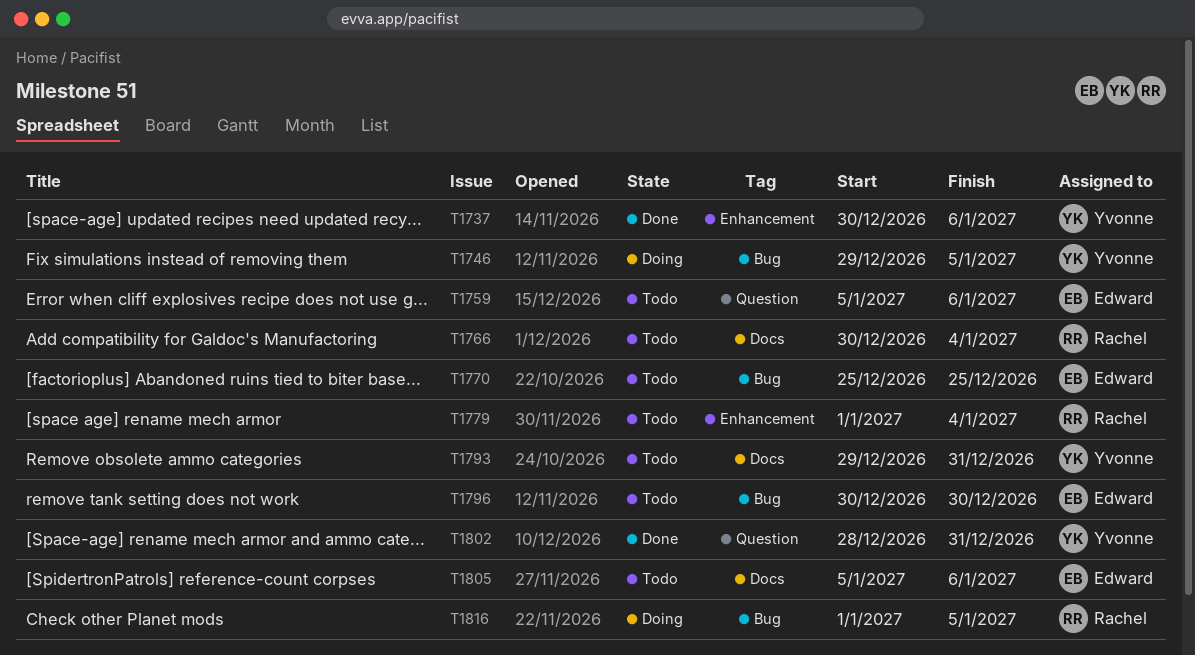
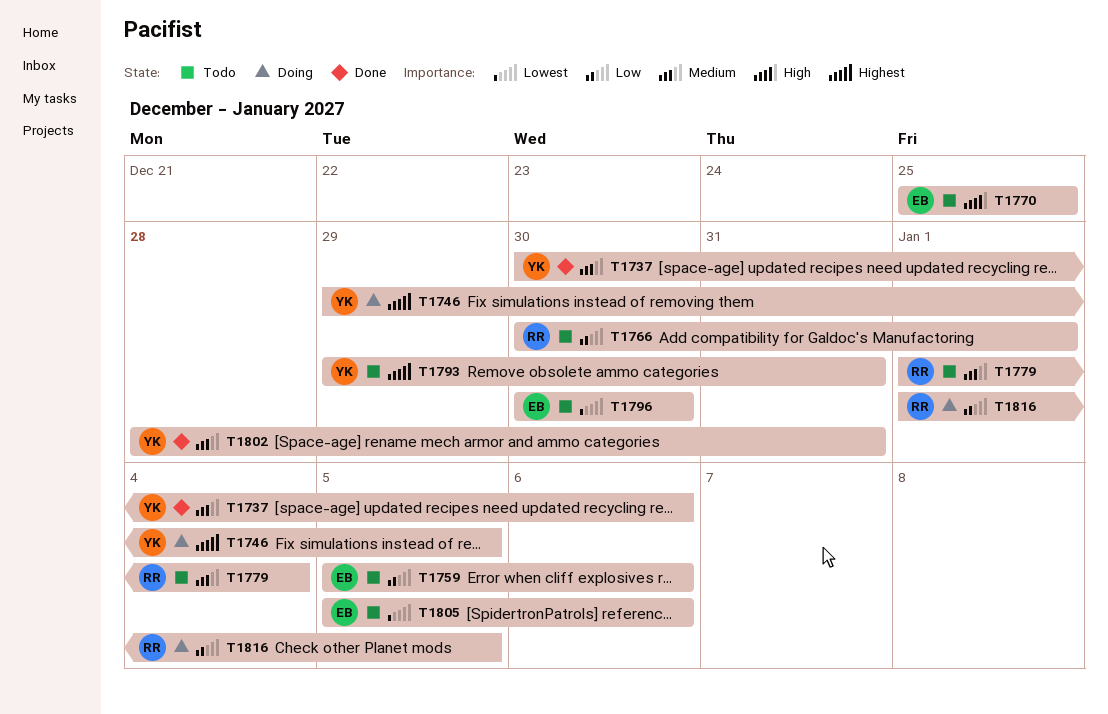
T1766, due: Jan 4 -> Jan 1

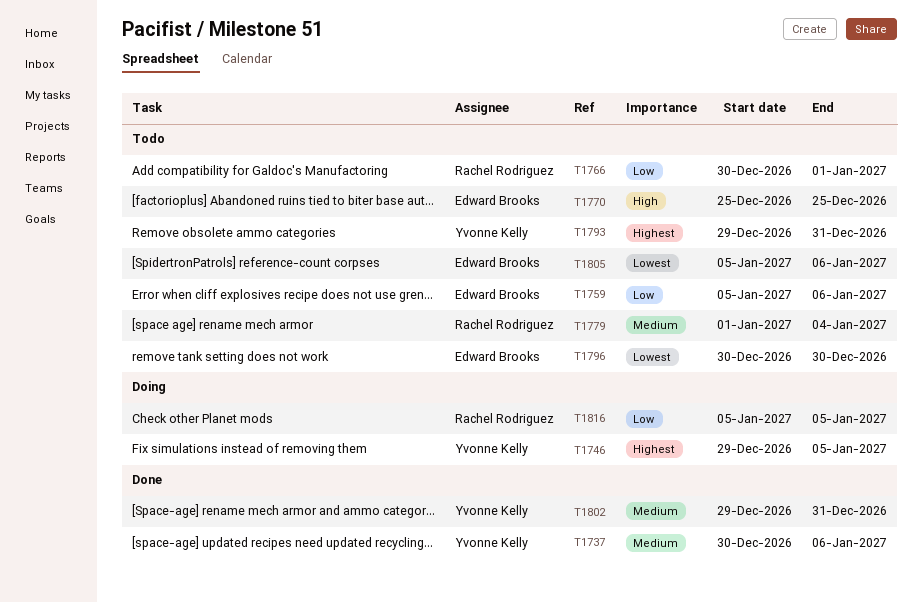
T1802, start: Dec 28 -> Dec 29
T1816, start: Jan 1 -> Jan 5

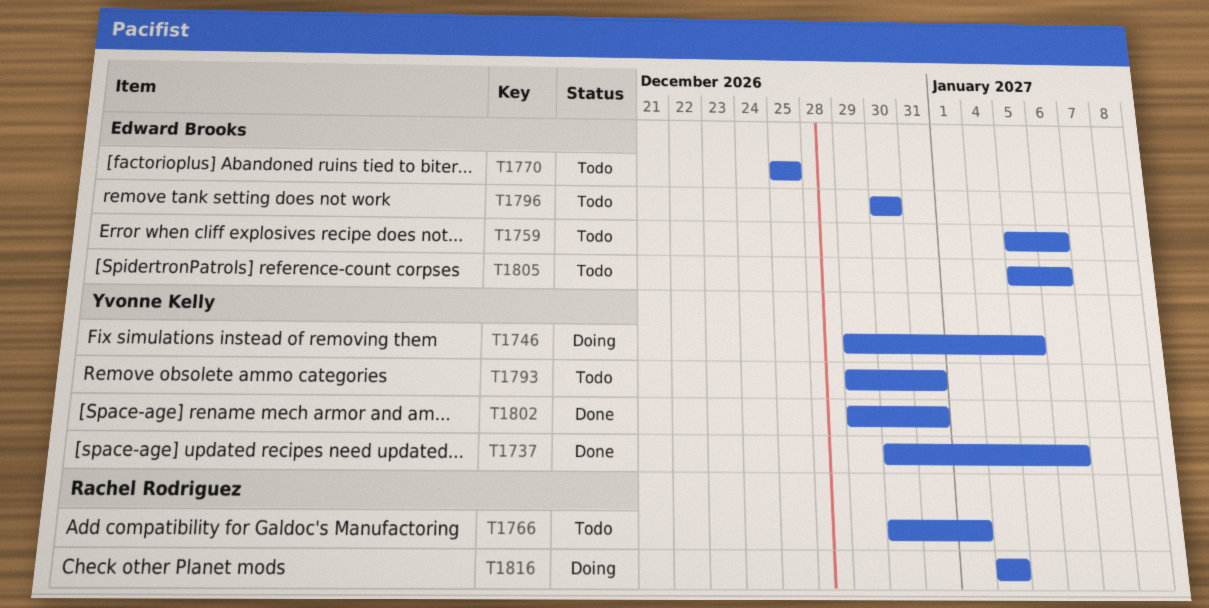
T1779: present -> none
T1816, start: Jan 5 -> Jan 4
T1816, due: Jan 5 -> Jan 4

